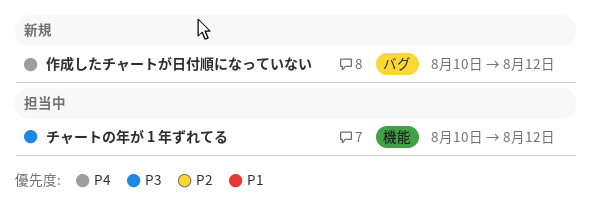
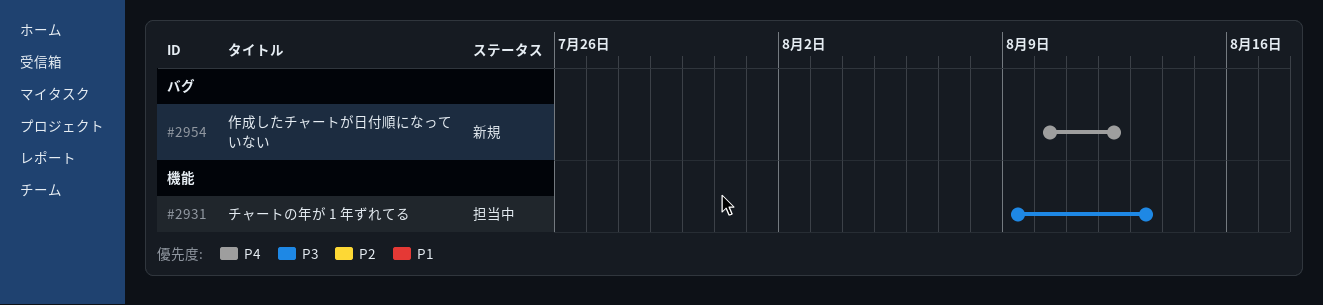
チャートの年が 1 年ずれてる, start: Aug 10 -> Aug 9
チャートの年が 1 年ずれてる, due: Aug 12 -> Aug 13

